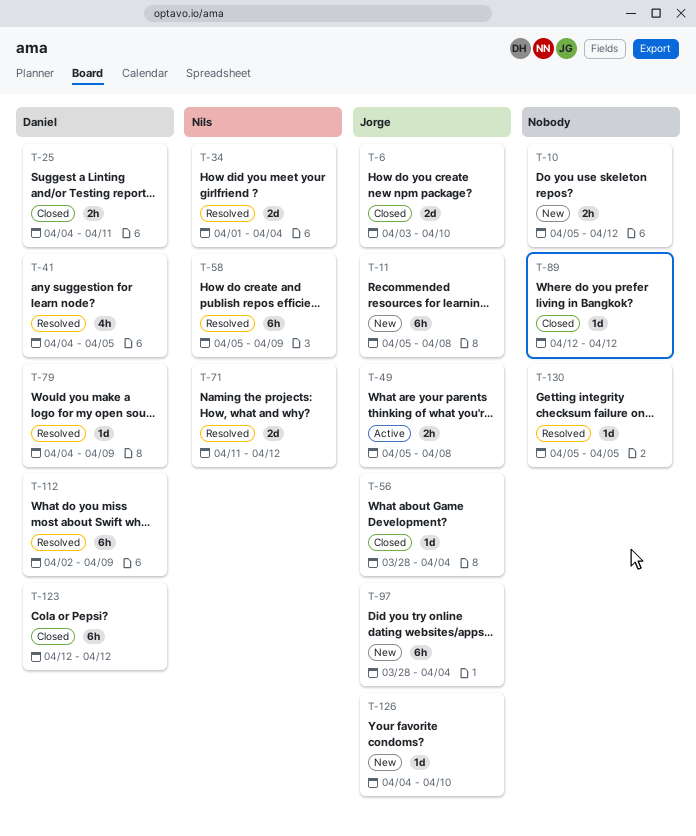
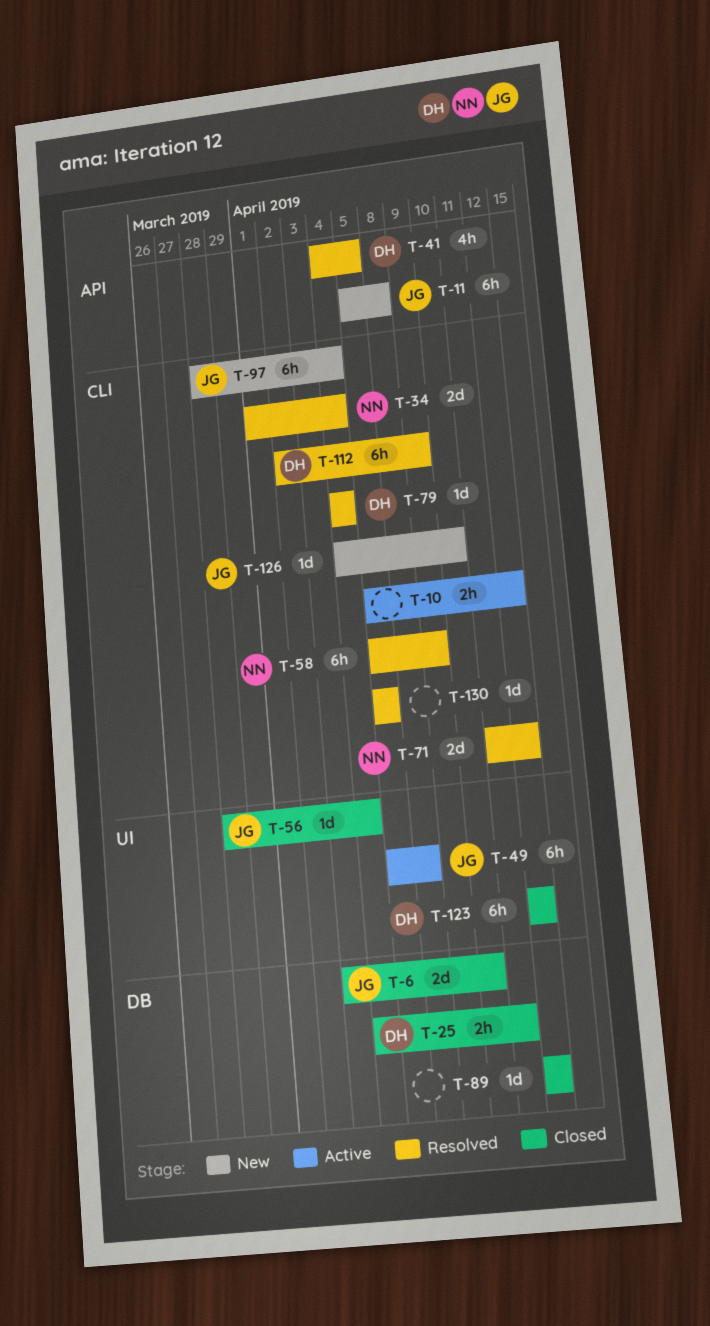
T-10, status: New -> Active
T-49, estimate: 2h -> 6h
T-79, due: Apr 9 -> Apr 4

